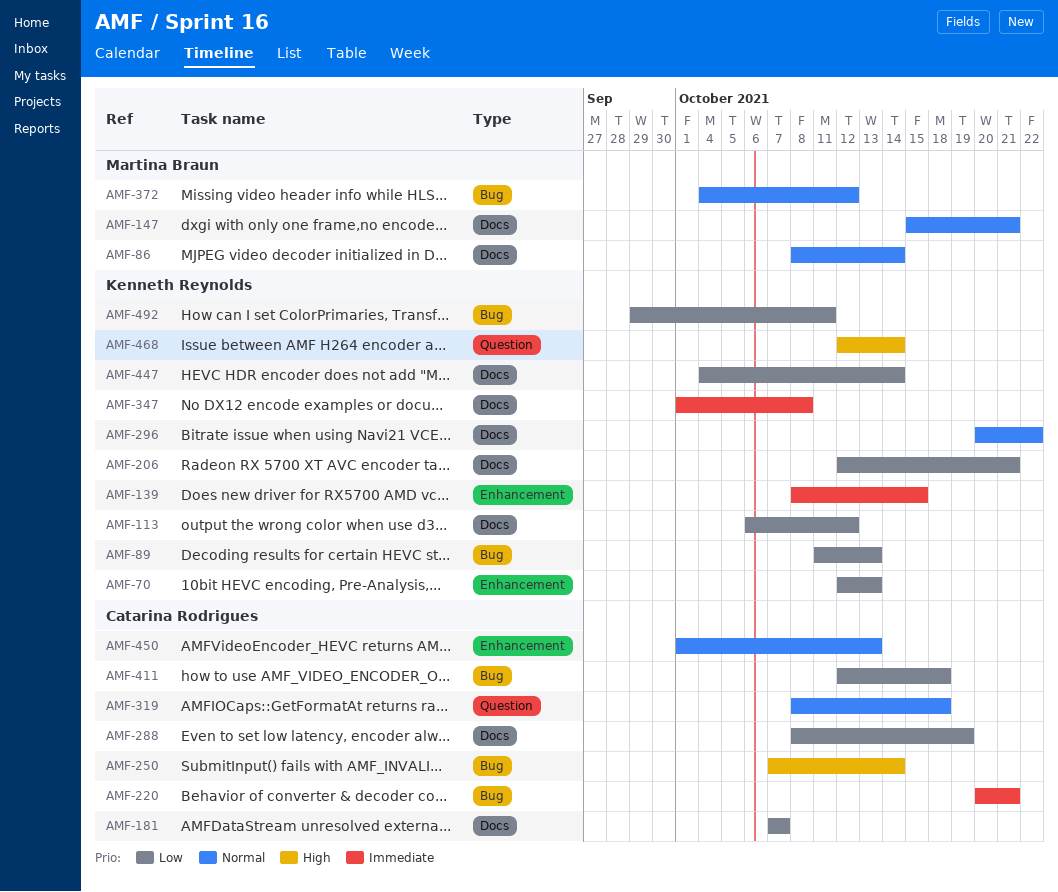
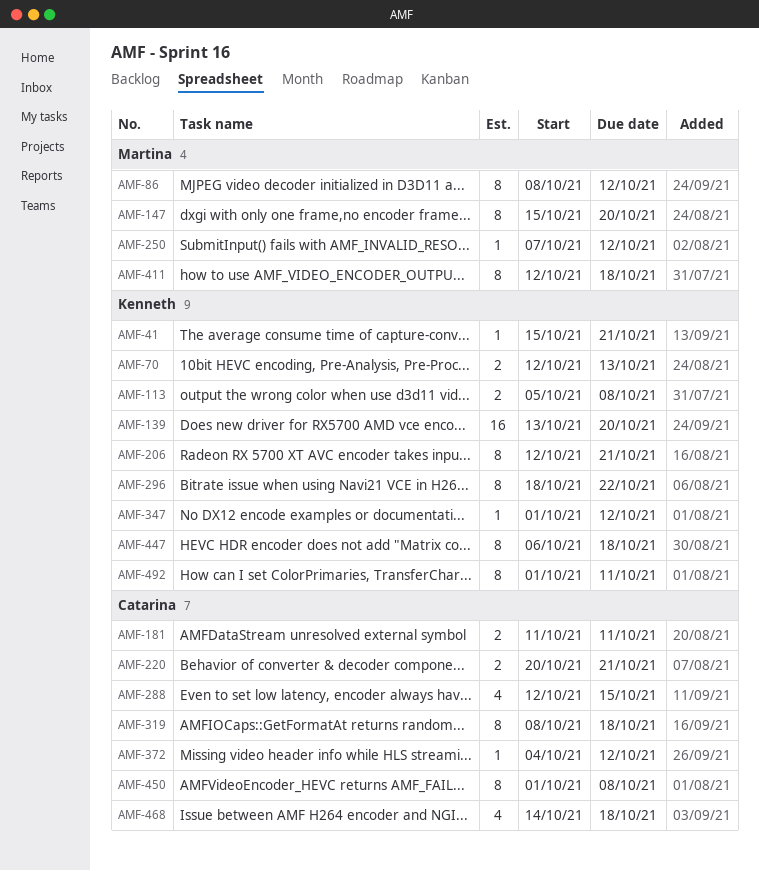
AMF-41: none -> present
AMF-86, due: Oct 14 -> Oct 12
AMF-89: present -> none
AMF-113, start: Oct 6 -> Oct 5
AMF-113, due: Oct 12 -> Oct 8
AMF-139, start: Oct 8 -> Oct 13
AMF-139, due: Oct 15 -> Oct 20
AMF-147, due: Oct 21 -> Oct 20
AMF-181, start: Oct 7 -> Oct 11
AMF-181, due: Oct 7 -> Oct 11
AMF-250, owner: Catarina Rodrigues -> Martina Braun
AMF-250, due: Oct 14 -> Oct 12
AMF-288, start: Oct 8 -> Oct 12
AMF-288, due: Oct 19 -> Oct 15
AMF-296, start: Oct 20 -> Oct 18
AMF-347, due: Oct 8 -> Oct 12
AMF-372, owner: Martina Braun -> Catarina Rodrigues
AMF-411, owner: Catarina Rodrigues -> Martina Braun
AMF-447, start: Oct 4 -> Oct 6
AMF-447, due: Oct 14 -> Oct 18
AMF-450, due: Oct 13 -> Oct 8
AMF-468, owner: Kenneth Reynolds -> Catarina Rodrigues
AMF-468, start: Oct 12 -> Oct 14
AMF-468, due: Oct 14 -> Oct 18
AMF-492, start: Sep 29 -> Oct 1

